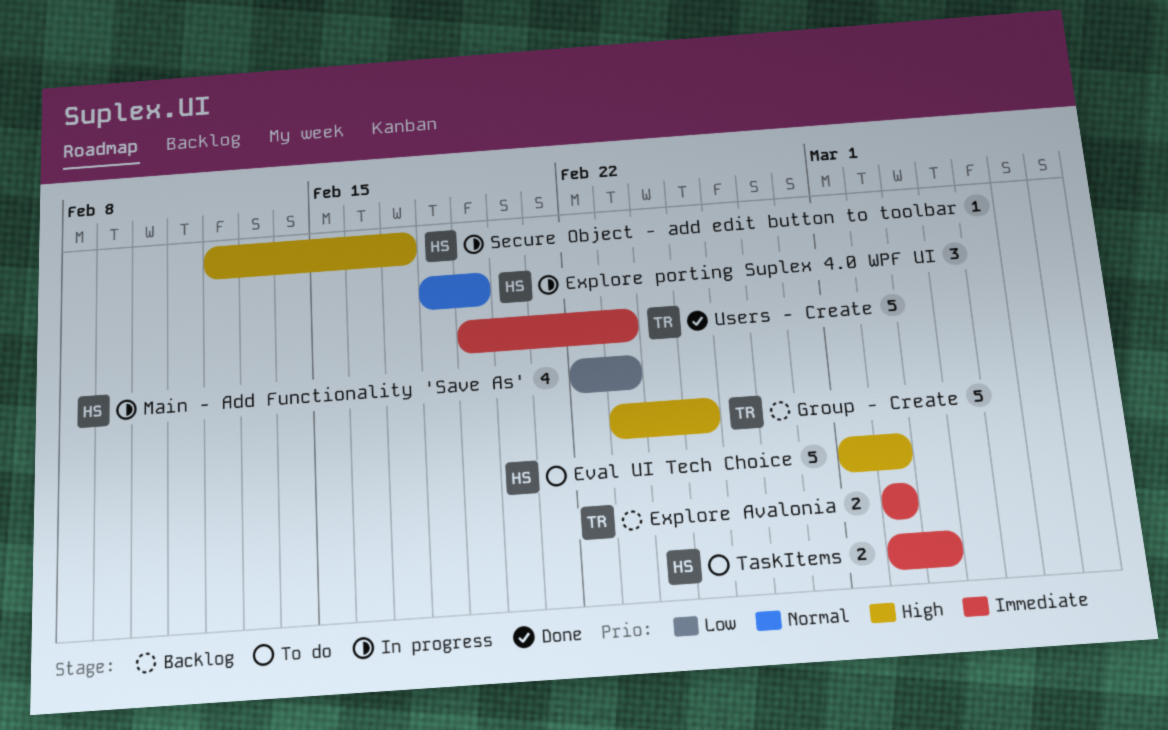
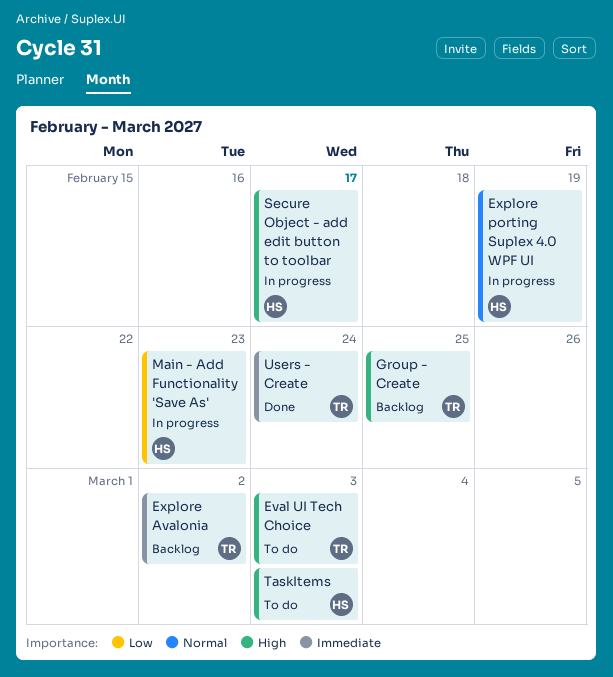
Eval UI Tech Choice, owner: HS -> TR
Eval UI Tech Choice, due: Mar 2 -> Mar 3
TaskItems, priority: Immediate -> High
Users - Create, due: Feb 23 -> Feb 24

